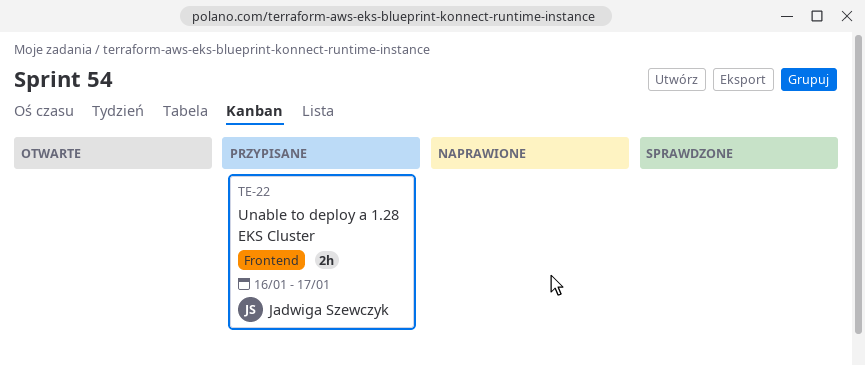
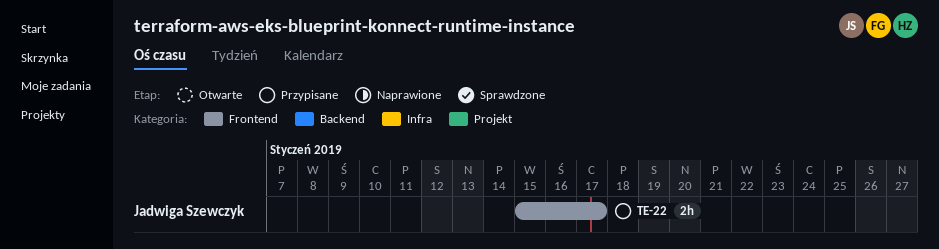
TE-22, start: Jan 16 -> Jan 15

